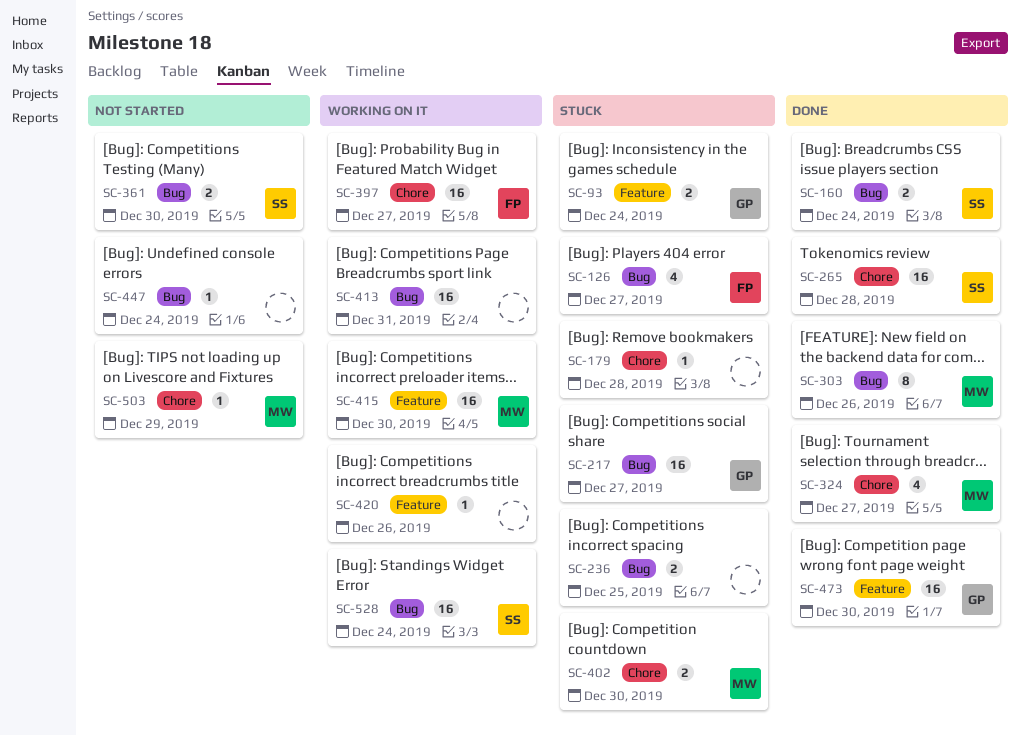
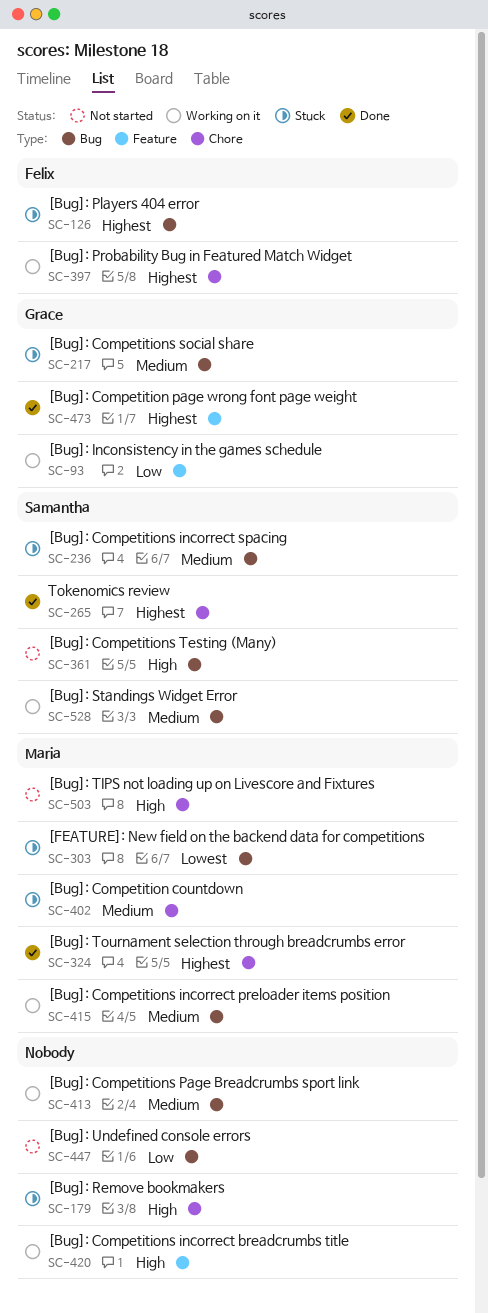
SC-93, status: Stuck -> Working on it
SC-160: present -> none
SC-236, owner: none -> Samantha
SC-303, status: Done -> Stuck
SC-415, label: Feature -> Bug

